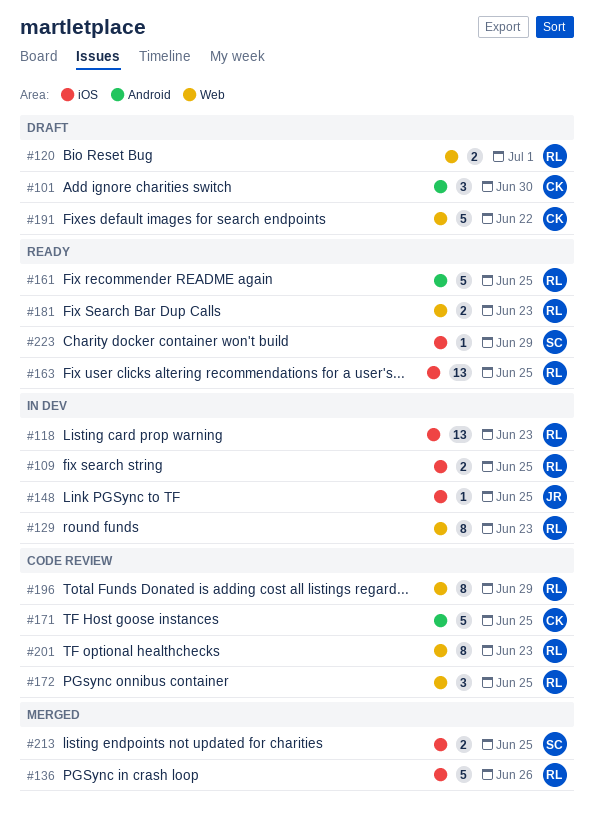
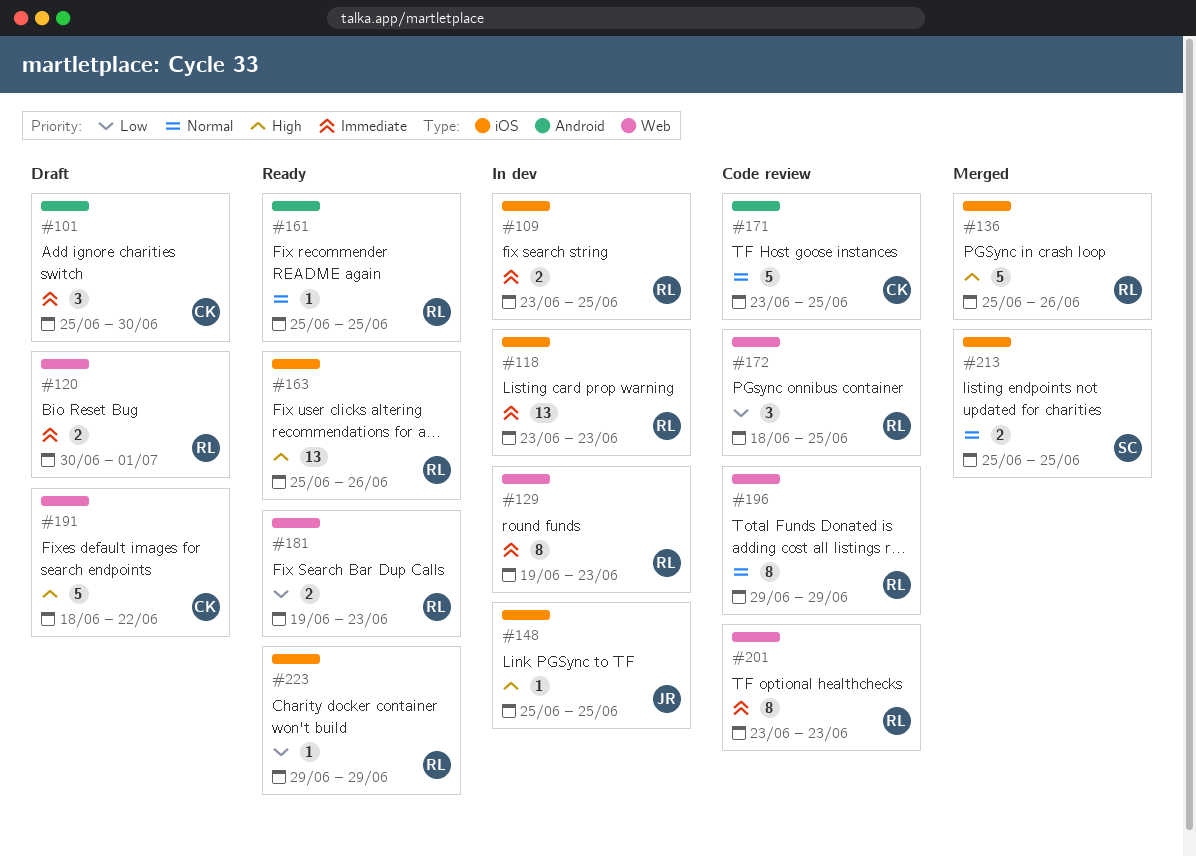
#161, estimate: 5 -> 1
#163, due: Jun 25 -> Jun 26
#223, owner: SC -> RL

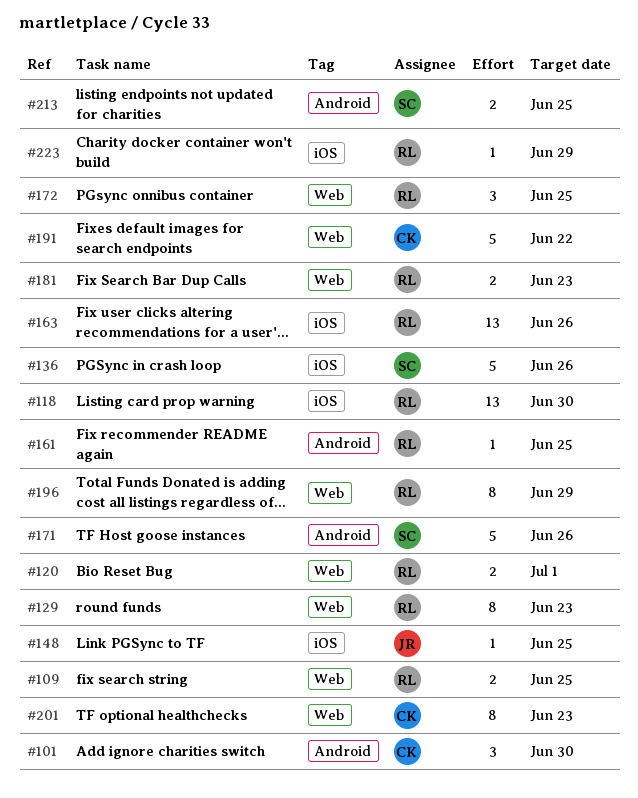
#109, label: iOS -> Web
#118, due: Jun 23 -> Jun 30
#136, owner: RL -> SC
#171, owner: CK -> SC
#171, due: Jun 25 -> Jun 26
#201, owner: RL -> CK
#213, label: iOS -> Android

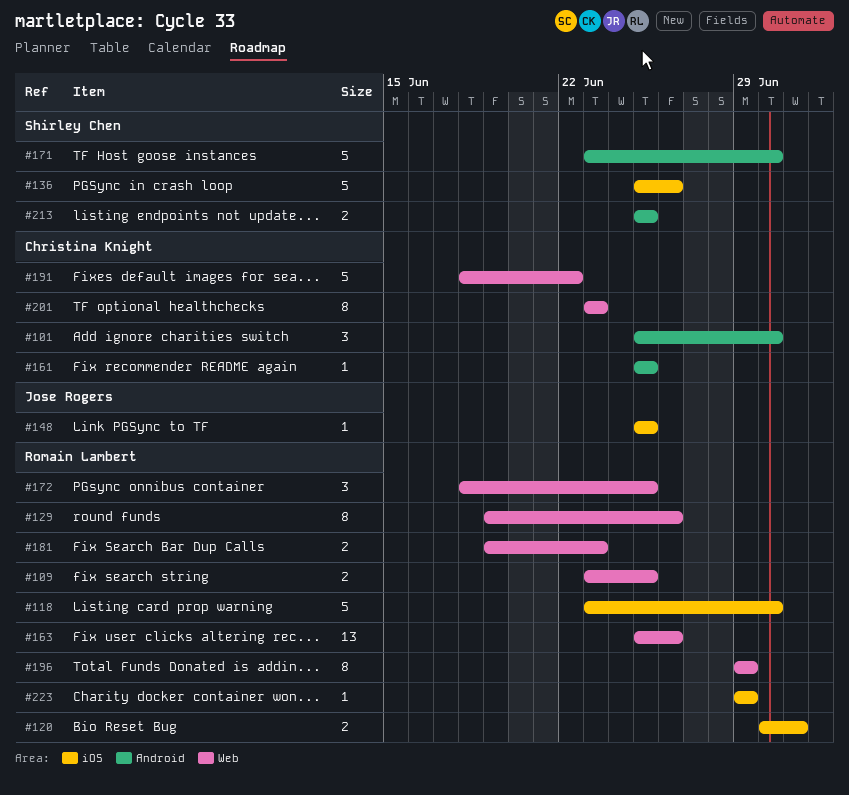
#118, estimate: 13 -> 5
#120, label: Web -> iOS
#129, due: Jun 23 -> Jun 26
#161, owner: Romain Lambert -> Christina Knight
#163, label: iOS -> Web
#171, due: Jun 26 -> Jun 30

